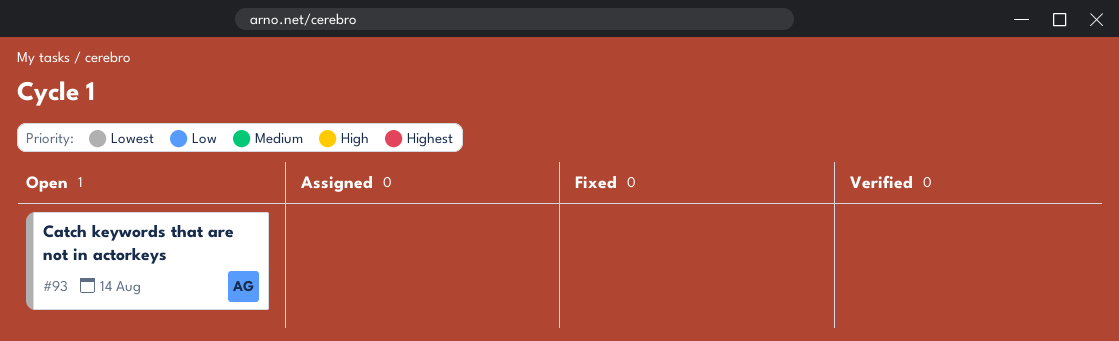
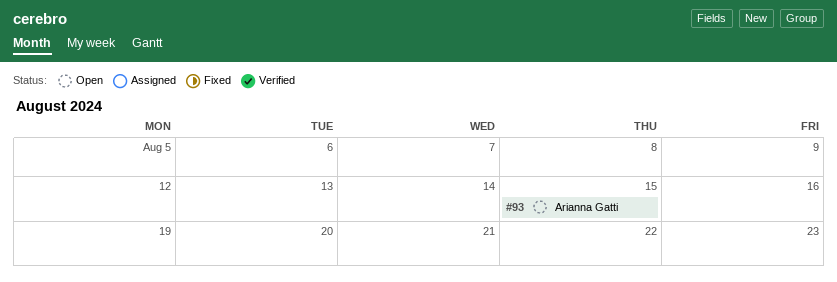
#93, due: Aug 14 -> Aug 15

